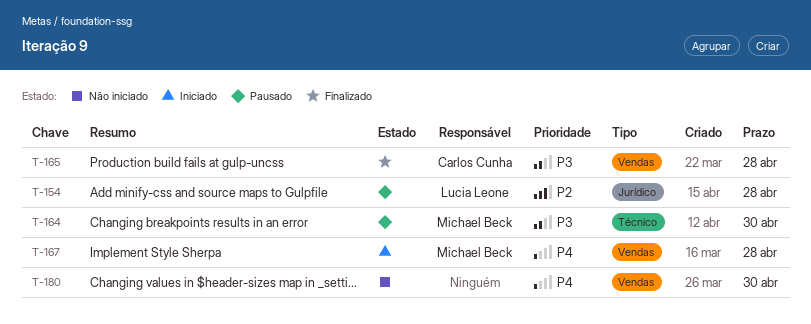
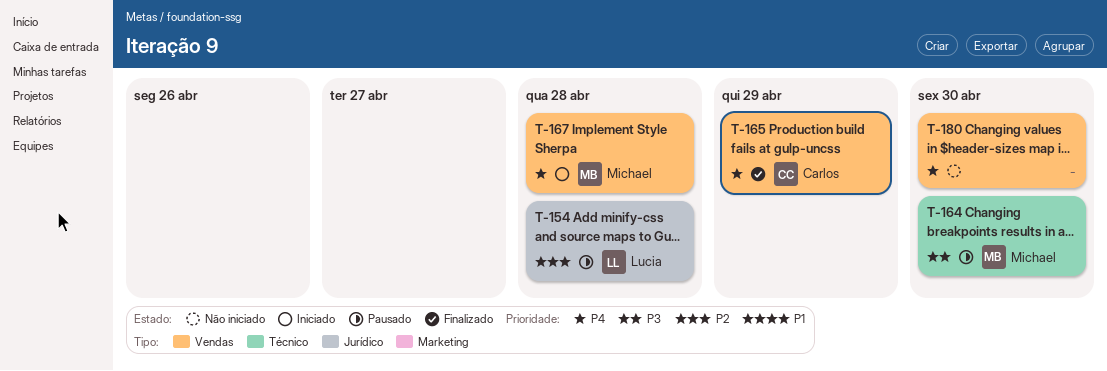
T-165, priority: P3 -> P4
T-165, due: Apr 28 -> Apr 29

